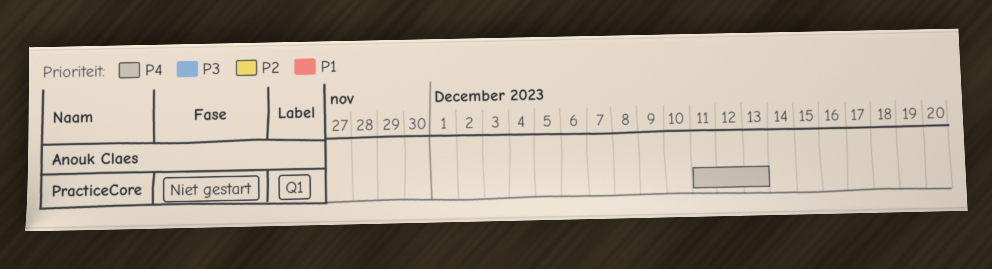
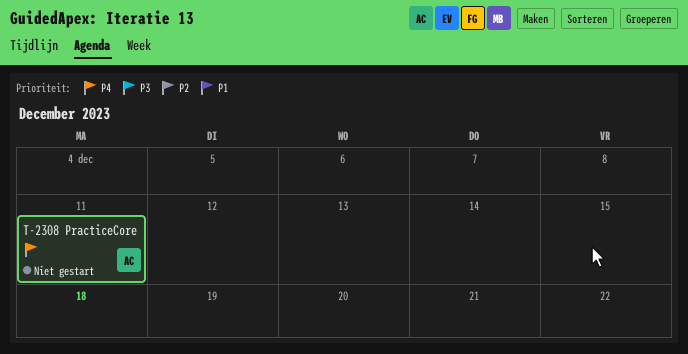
PracticeCore, due: Dec 13 -> Dec 11

